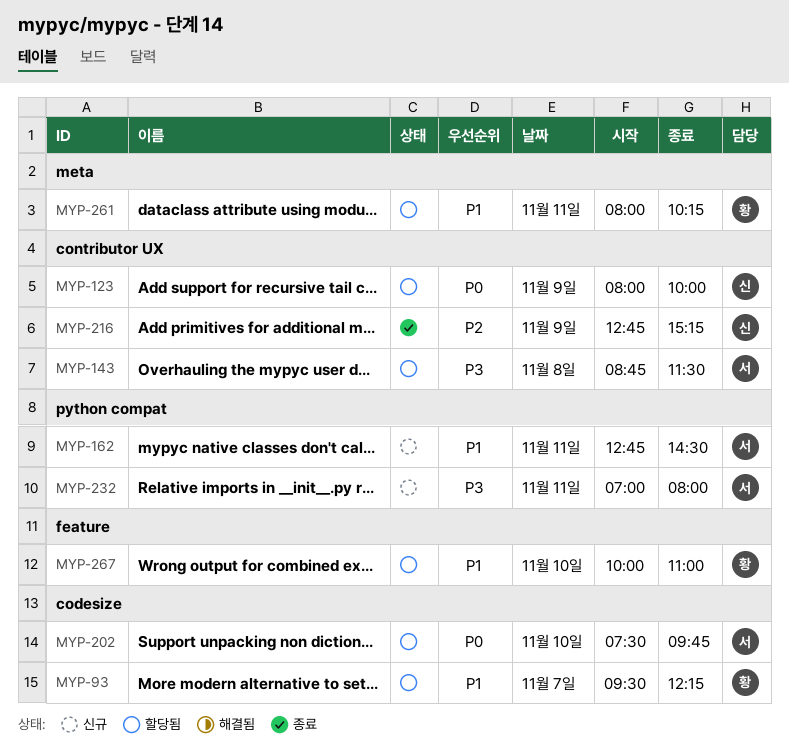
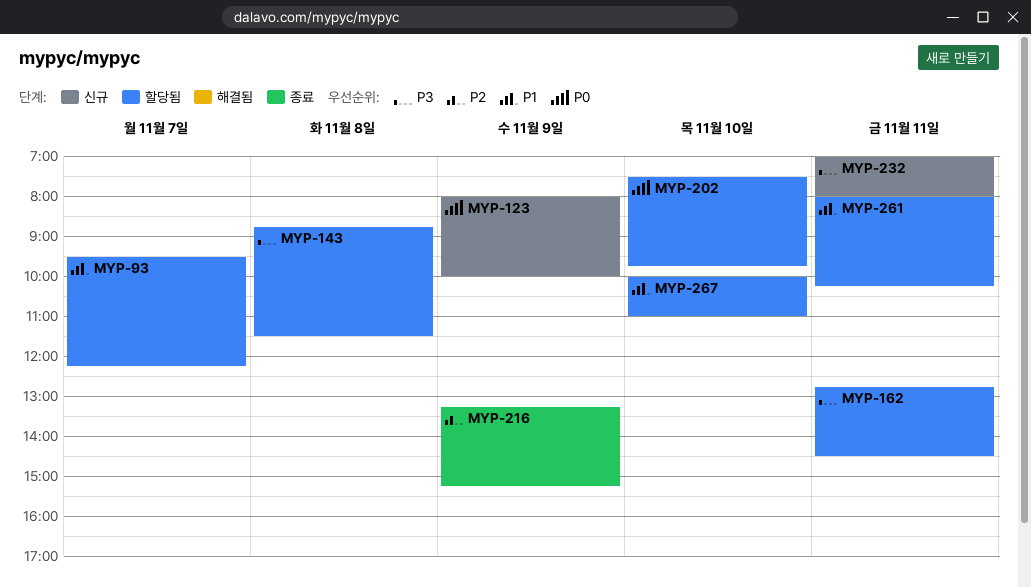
MYP-123, status: 할당됨 -> 신규
MYP-162, status: 신규 -> 할당됨
MYP-162, priority: P1 -> P3
MYP-216, begins: 12:45 -> 13:15

